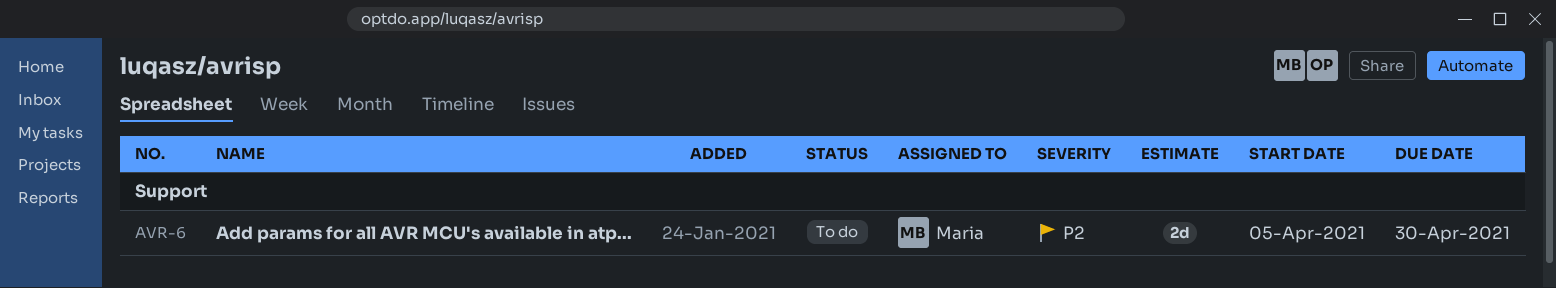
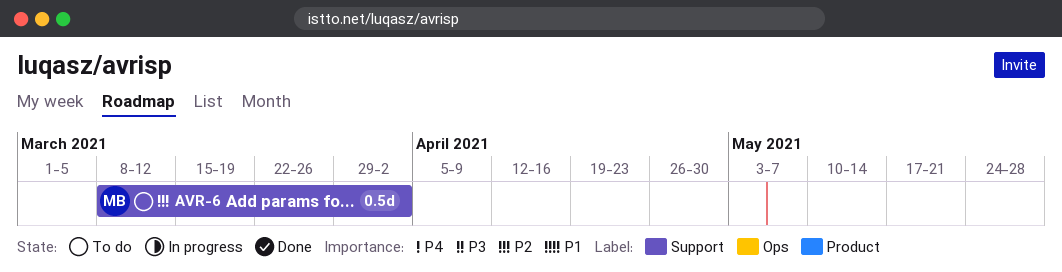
AVR-6, estimate: 2d -> 0.5d
AVR-6, start: Apr 5 -> Mar 8
AVR-6, due: Apr 30 -> Apr 2

